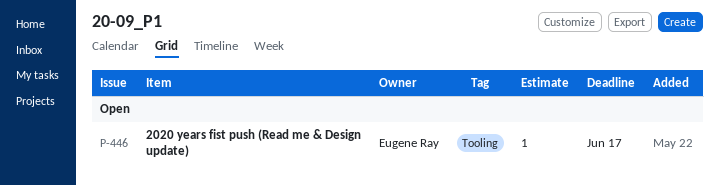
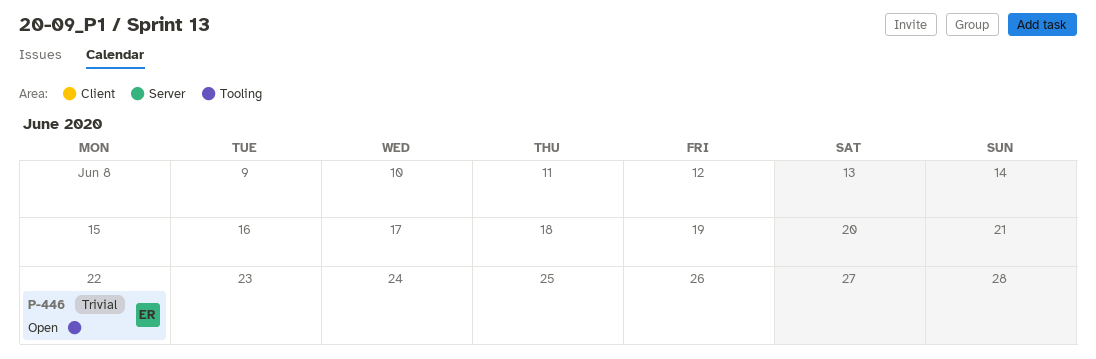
P-446, due: Jun 17 -> Jun 22

